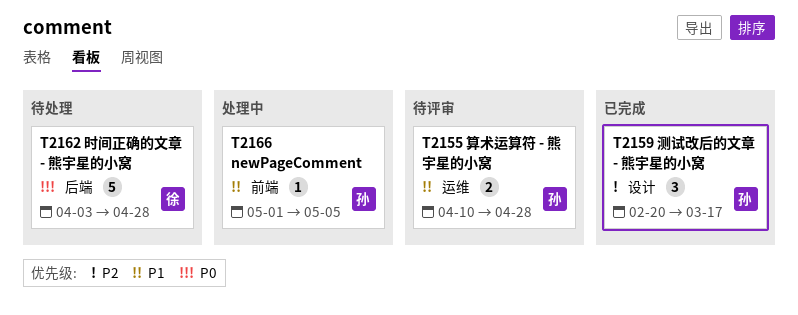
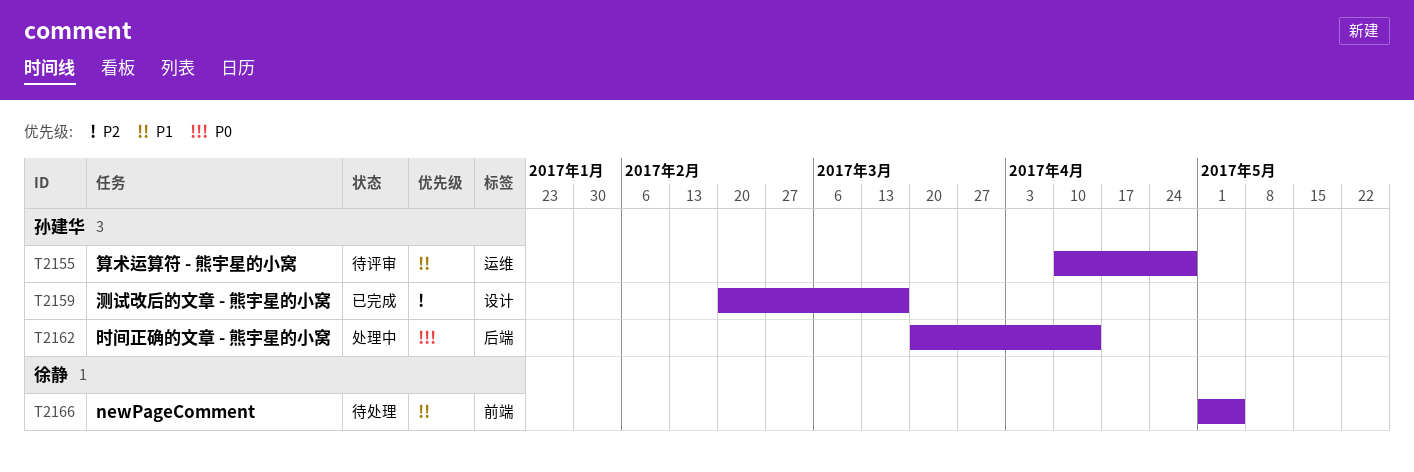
T2162, status: 待处理 -> 处理中
T2162, owner: 徐静 -> 孙建华
T2162, start: Apr 3 -> Mar 20
T2162, due: Apr 28 -> Apr 14
T2166, status: 处理中 -> 待处理
T2166, owner: 孙建华 -> 徐静

